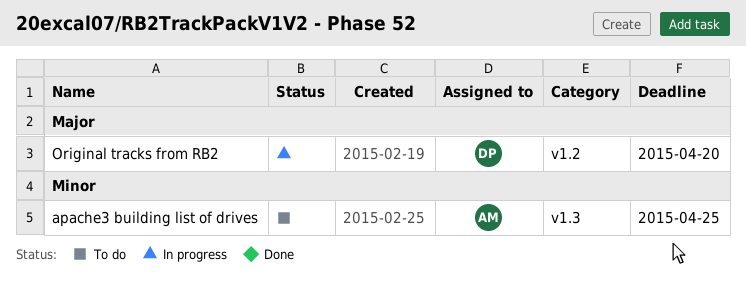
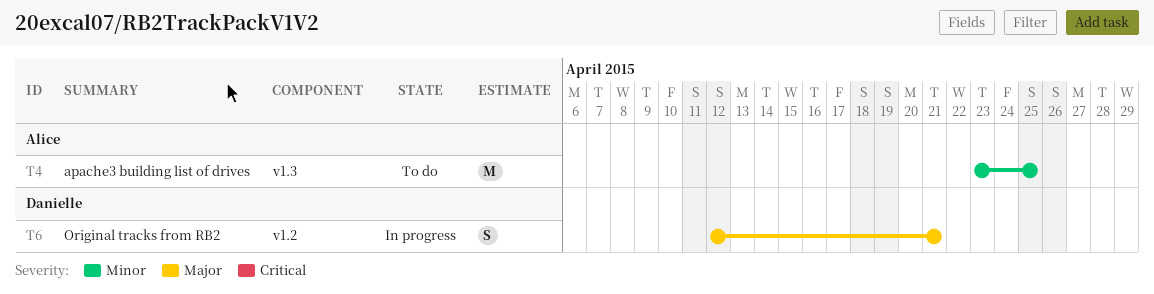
Original tracks from RB2, due: Apr 20 -> Apr 21

